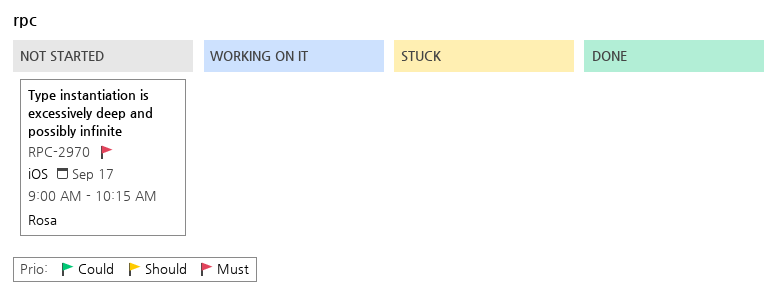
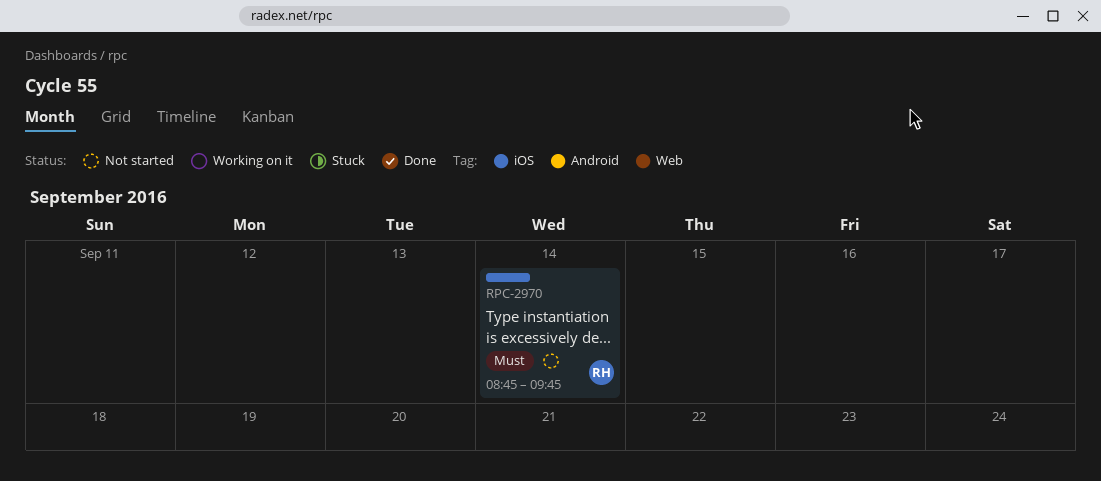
RPC-2970, day: Sep 17 -> Sep 14
RPC-2970, begins: 09:00 -> 08:45
RPC-2970, ends: 10:15 -> 09:45

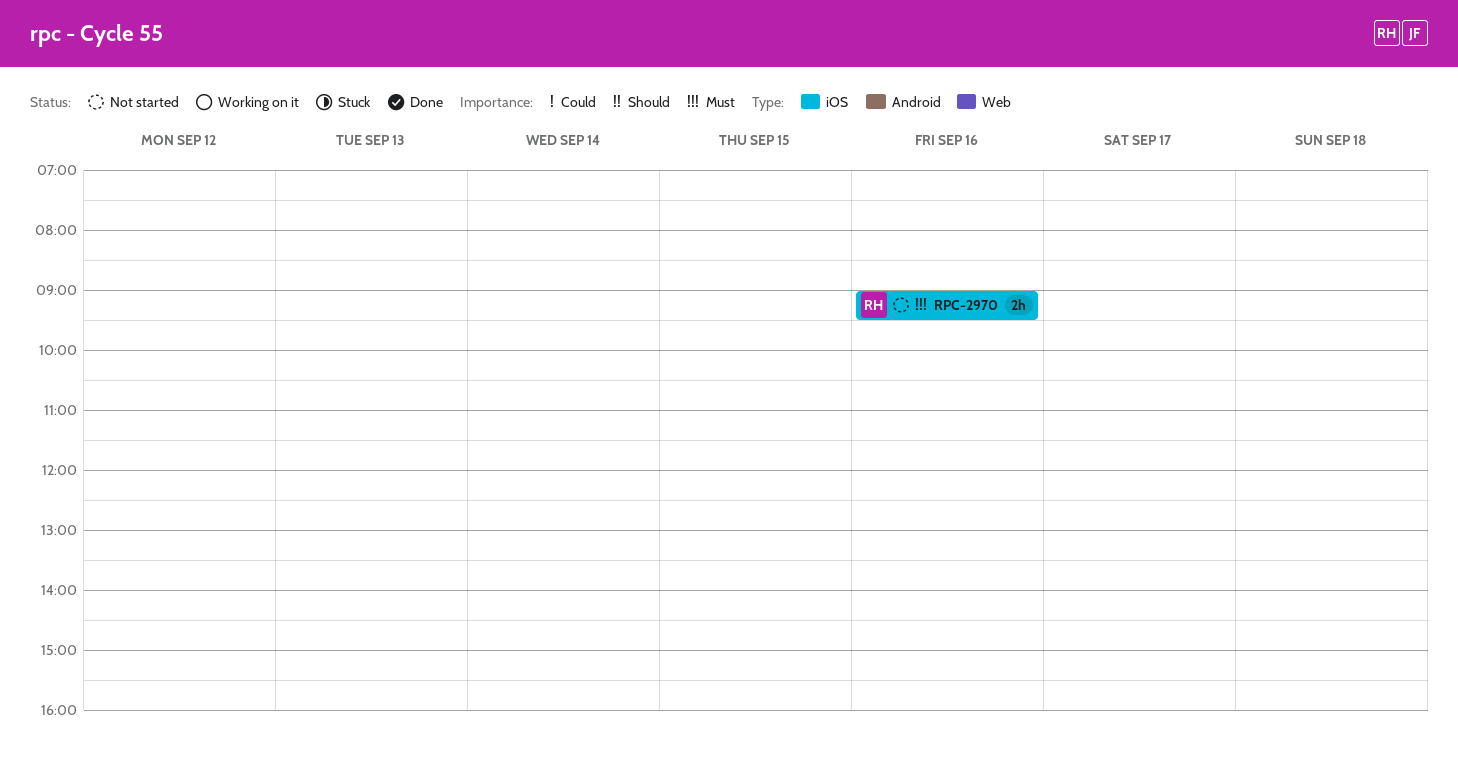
RPC-2970, day: Sep 14 -> Sep 16
RPC-2970, begins: 08:45 -> 09:00
RPC-2970, ends: 09:45 -> 09:30

